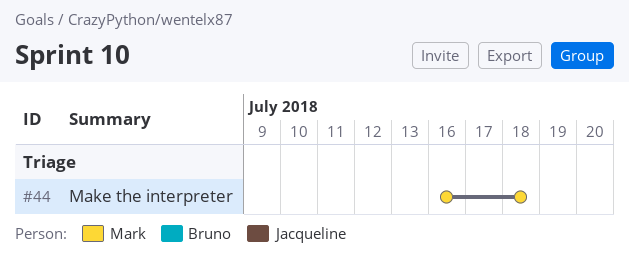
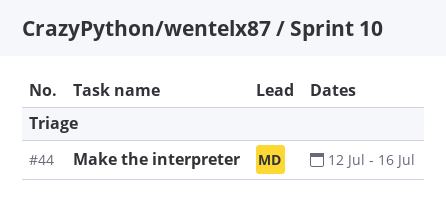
#44, start: Jul 16 -> Jul 12
#44, due: Jul 18 -> Jul 16

